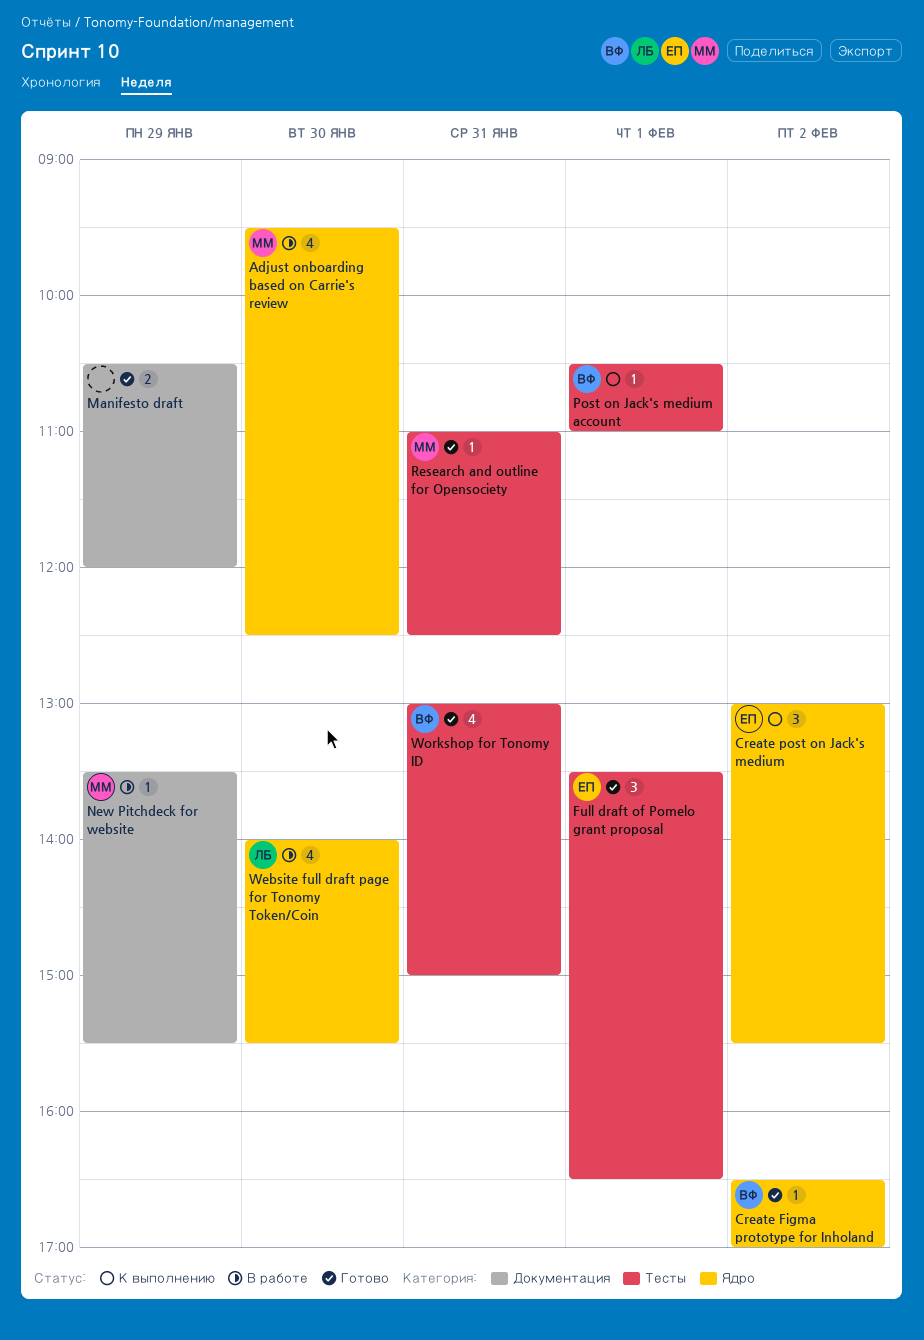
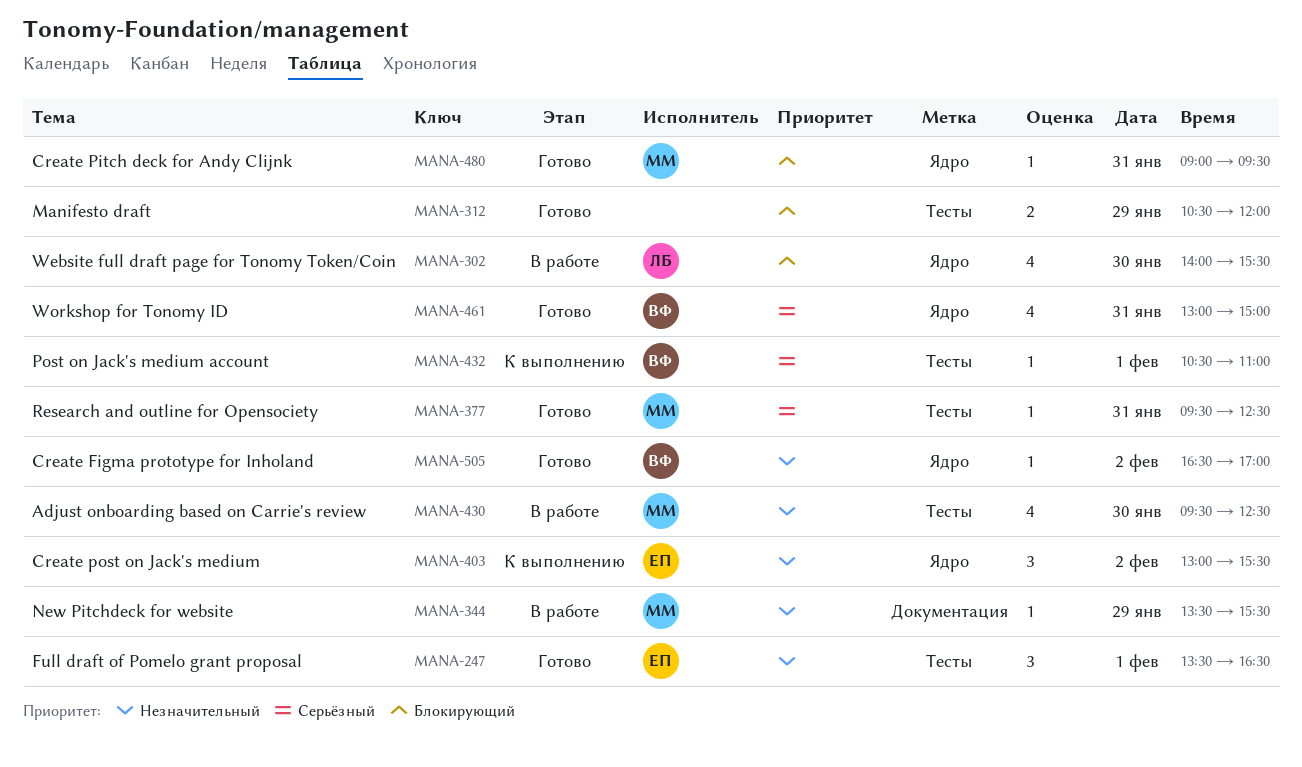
Adjust onboarding based on Carrie's review, label: Ядро -> Тесты
Create Pitch deck for Andy Clijnk: none -> present
Manifesto draft, label: Документация -> Тесты
Research and outline for Opensociety, begins: 11:00 -> 09:30
Workshop for Tonomy ID, label: Тесты -> Ядро

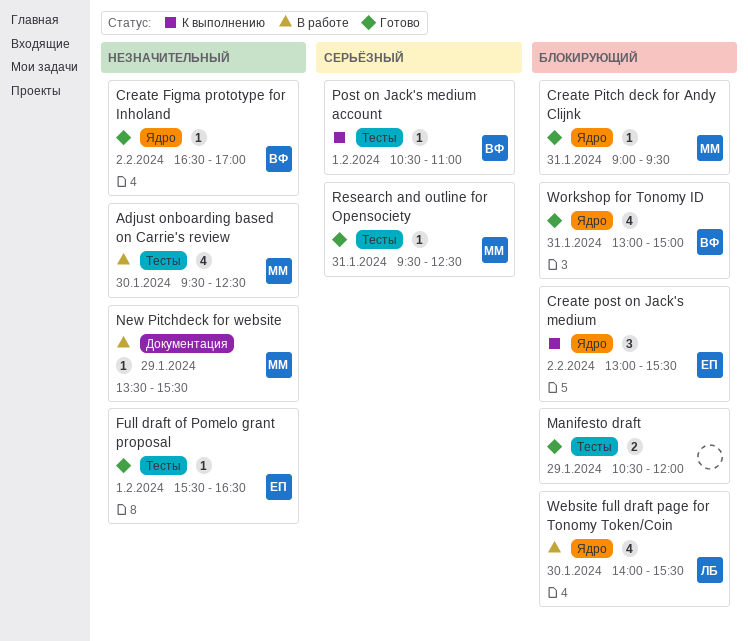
Create post on Jack's medium, priority: Незначительный -> Блокирующий
Full draft of Pomelo grant proposal, estimate: 3 -> 1
Full draft of Pomelo grant proposal, begins: 13:30 -> 15:30
Workshop for Tonomy ID, priority: Серьёзный -> Блокирующий

